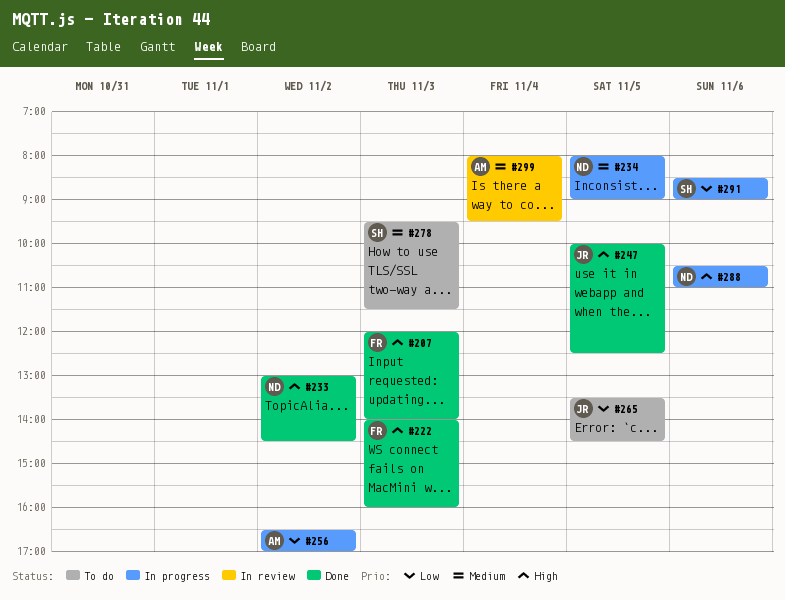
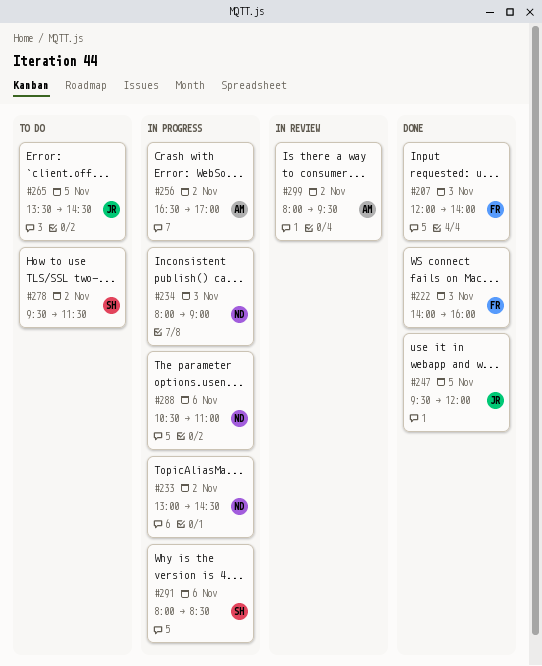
#233, status: Done -> In progress
#234, day: Nov 5 -> Nov 3
#247, begins: 10:00 -> 09:30
#247, ends: 12:30 -> 12:00
#278, day: Nov 3 -> Nov 2
#291, begins: 08:30 -> 08:00
#291, ends: 09:00 -> 08:30
#299, day: Nov 4 -> Nov 2

